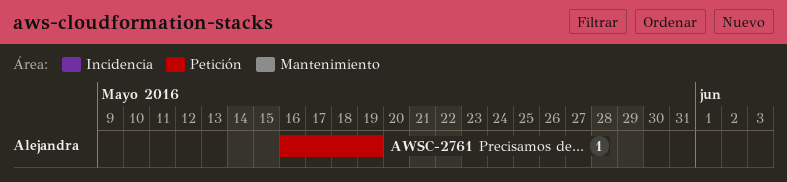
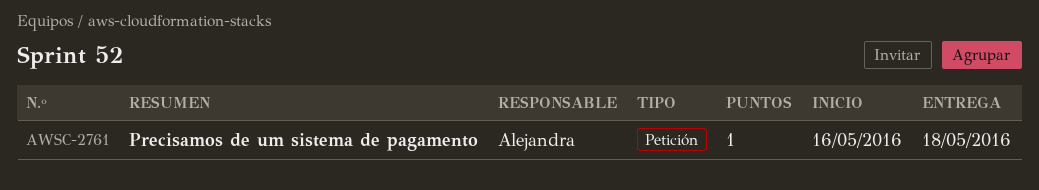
AWSC-2761, due: May 19 -> May 18

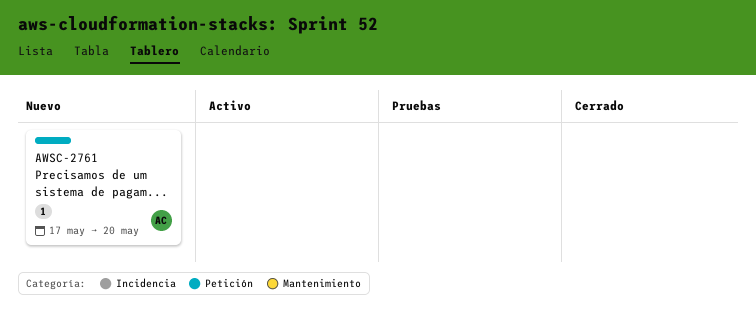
AWSC-2761, start: May 16 -> May 17
AWSC-2761, due: May 18 -> May 20

